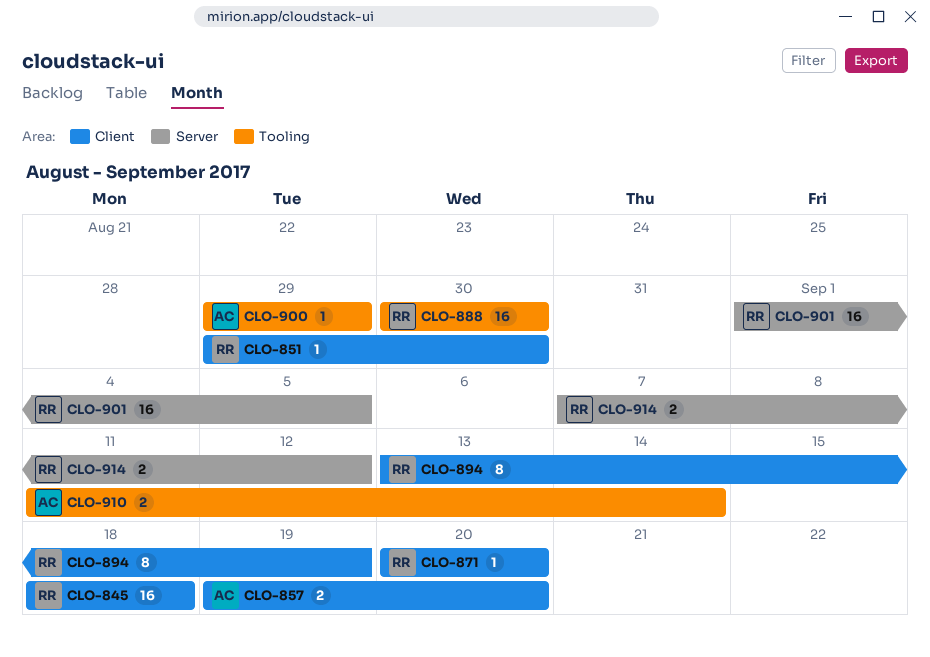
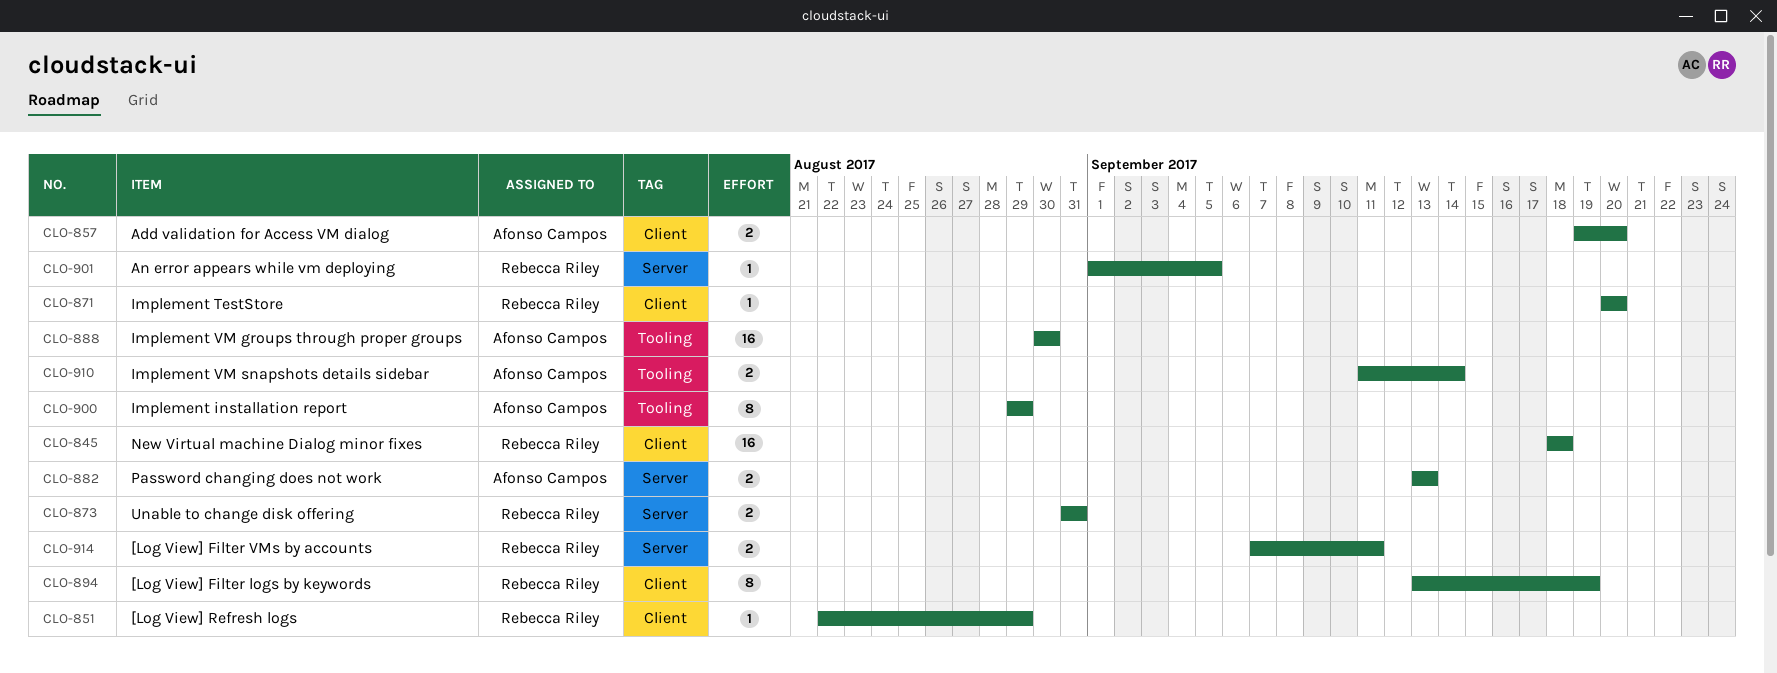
CLO-851, start: Aug 29 -> Aug 22
CLO-851, due: Aug 30 -> Aug 29
CLO-873: none -> present
CLO-882: none -> present
CLO-888, owner: Rebecca Riley -> Afonso Campos
CLO-900, estimate: 1 -> 8
CLO-901, estimate: 16 -> 1
CLO-914, due: Sep 12 -> Sep 11

